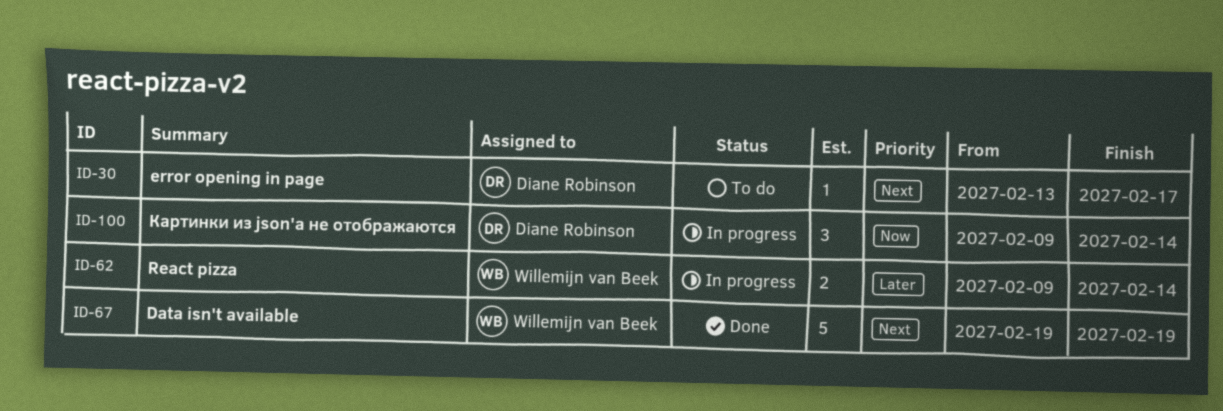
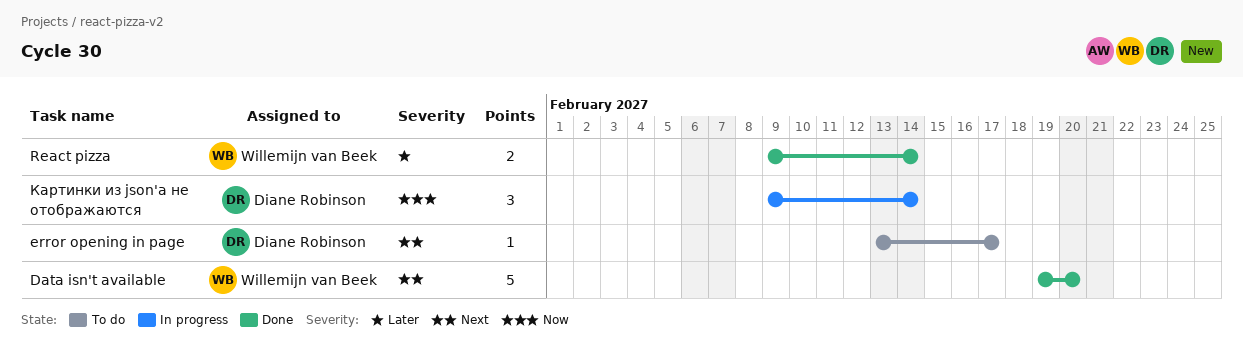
Data isn't available, due: Feb 19 -> Feb 20
React pizza, status: In progress -> Done

